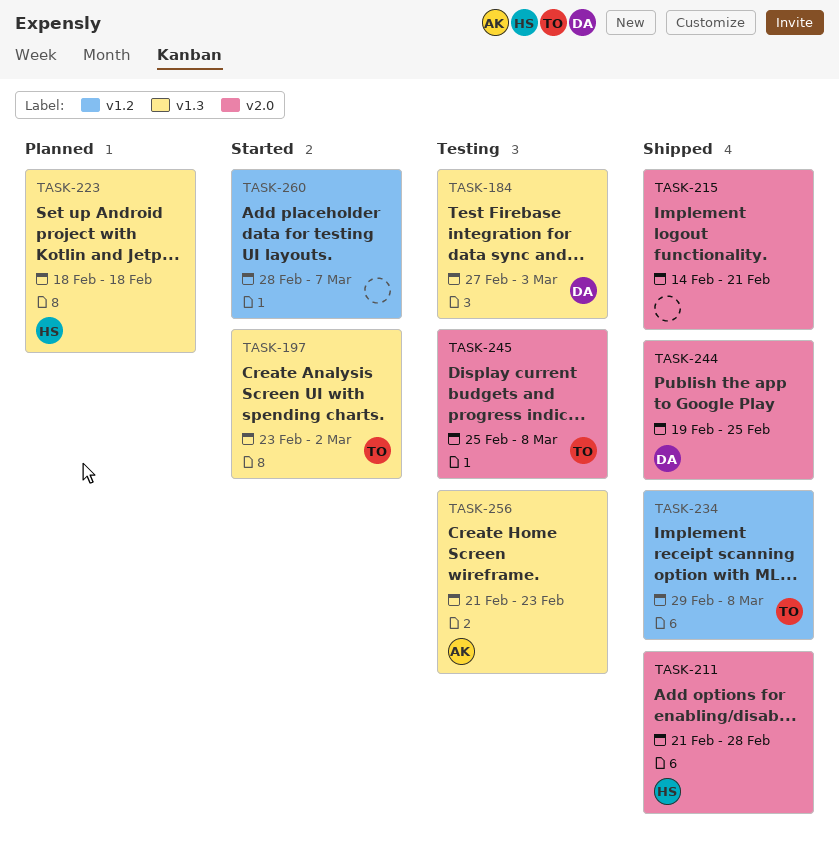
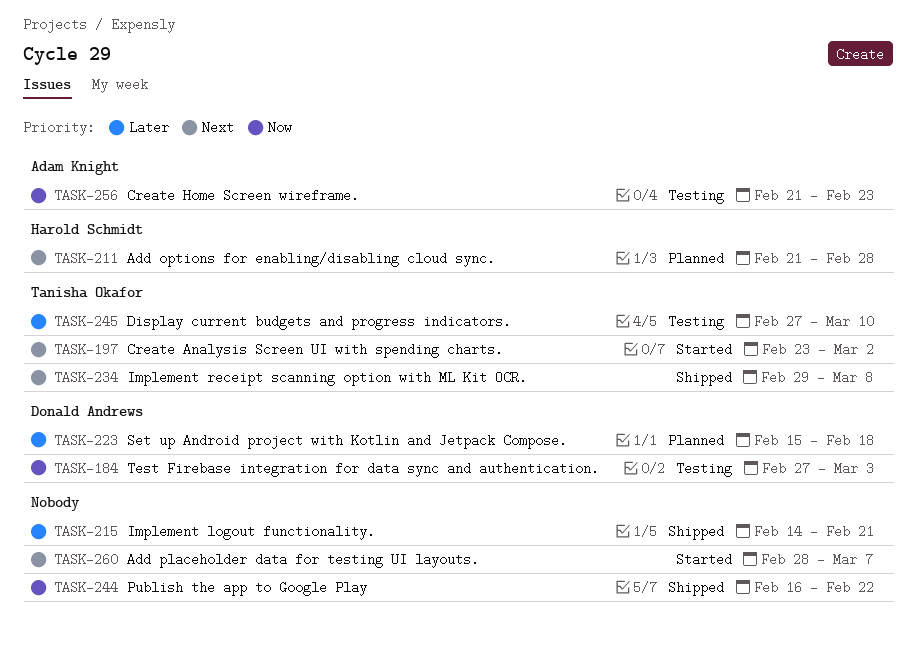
TASK-211, status: Shipped -> Planned
TASK-223, owner: Harold Schmidt -> Donald Andrews
TASK-223, start: Feb 18 -> Feb 15
TASK-244, owner: Donald Andrews -> none
TASK-244, start: Feb 19 -> Feb 16
TASK-244, due: Feb 25 -> Feb 22
TASK-245, start: Feb 25 -> Feb 27
TASK-245, due: Mar 8 -> Mar 10

